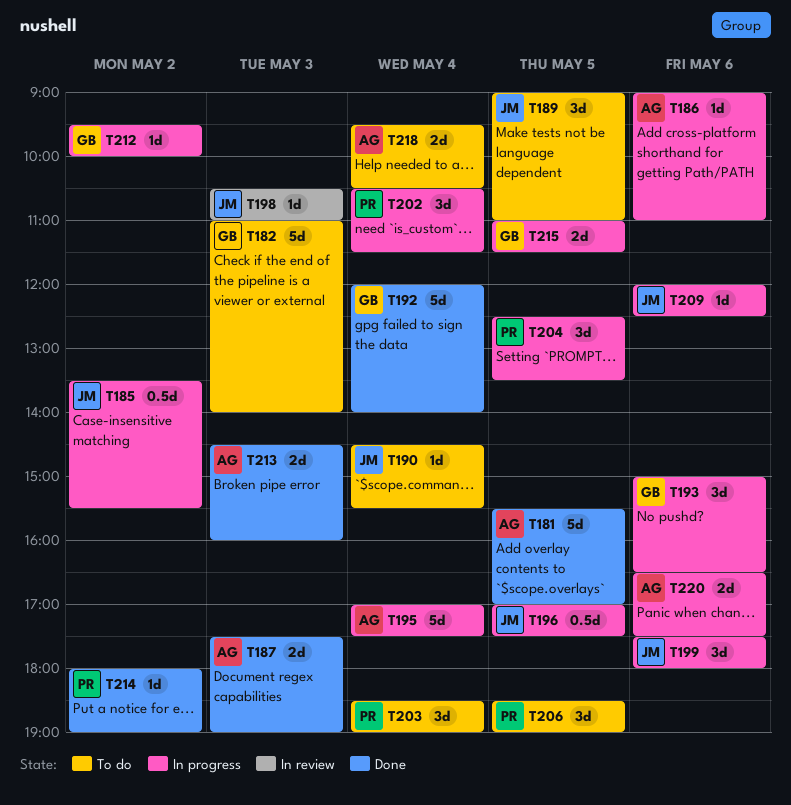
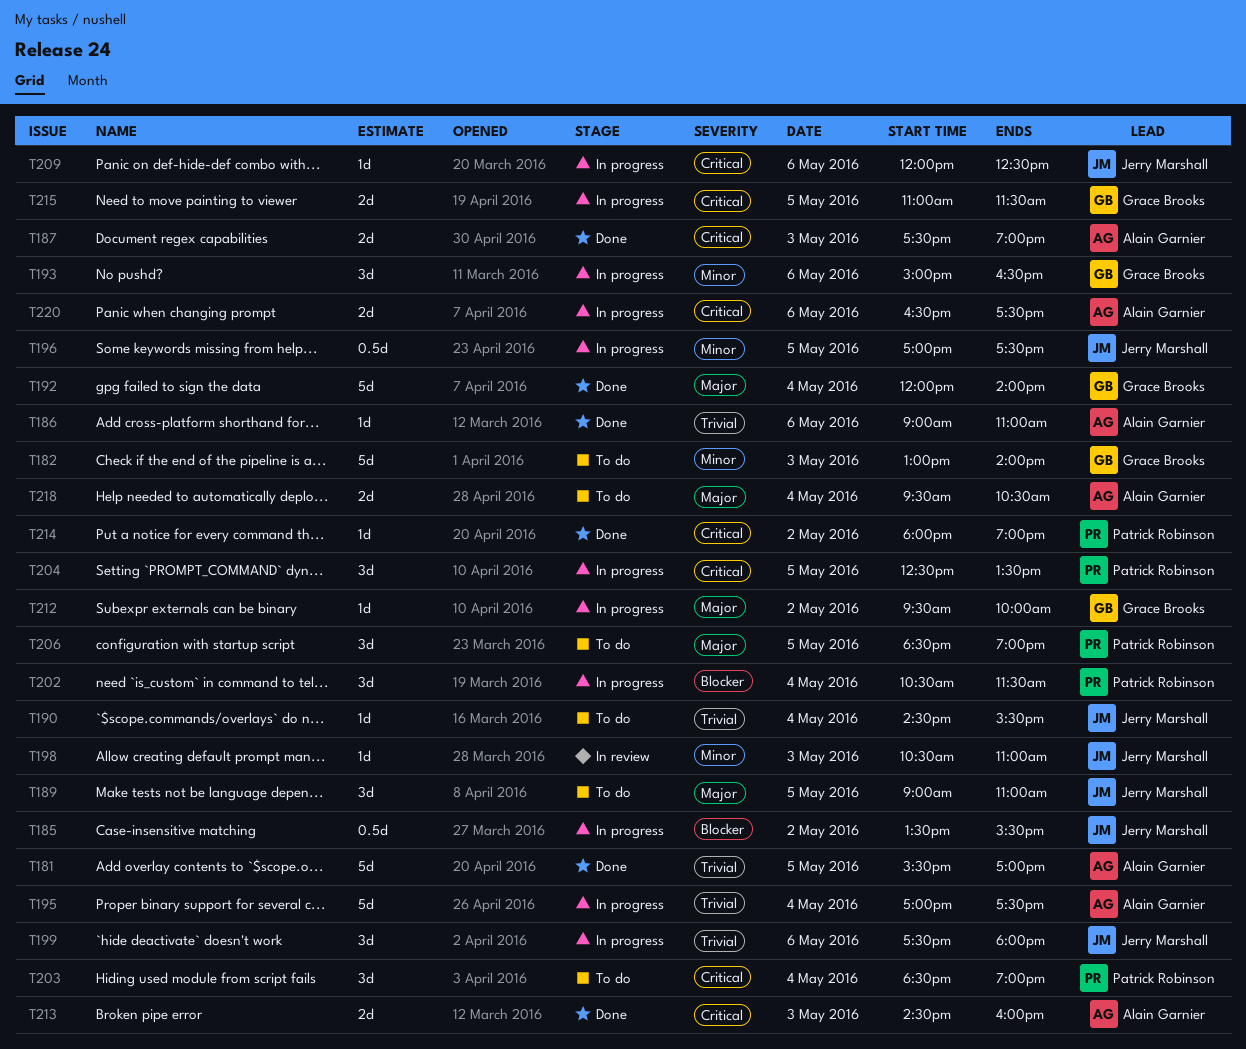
T182, begins: 11:00 -> 13:00
T186, status: In progress -> Done

